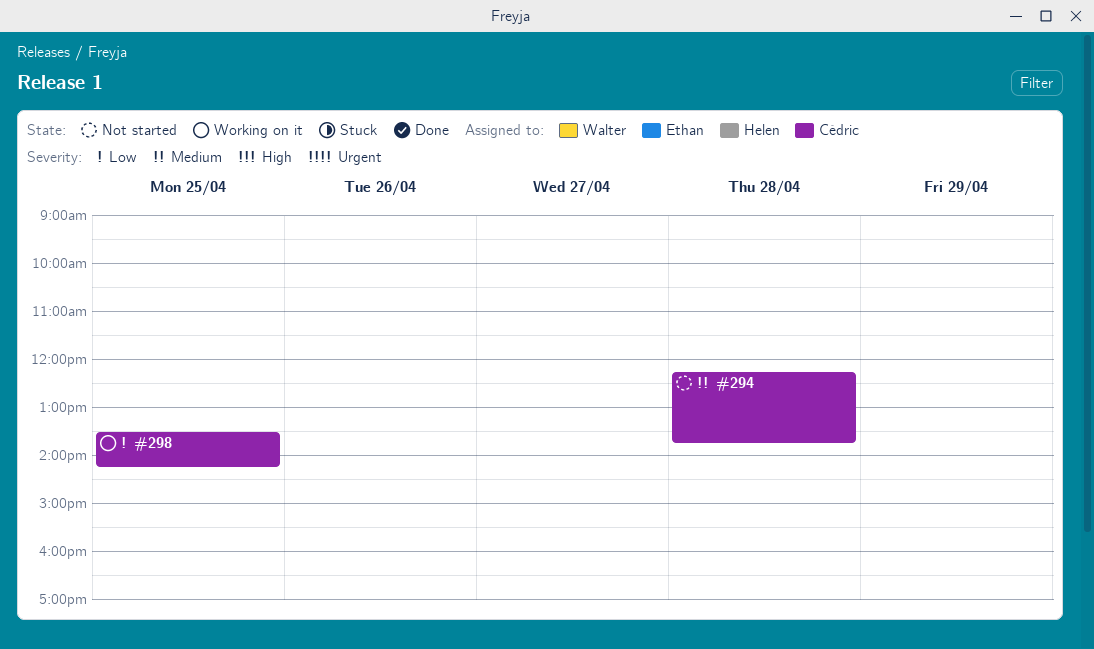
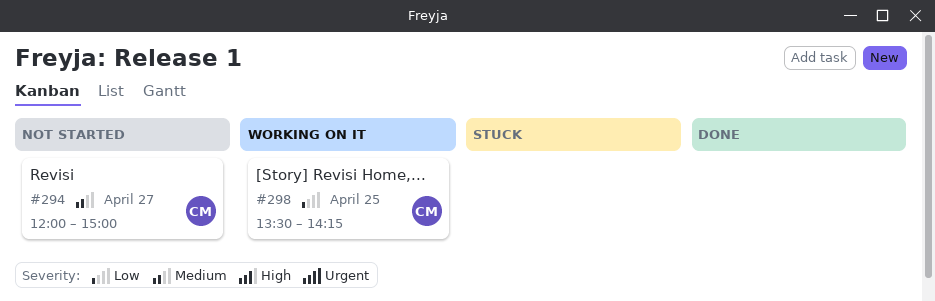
#294, day: Apr 28 -> Apr 27
#294, begins: 12:15 -> 12:00
#294, ends: 13:45 -> 15:00

